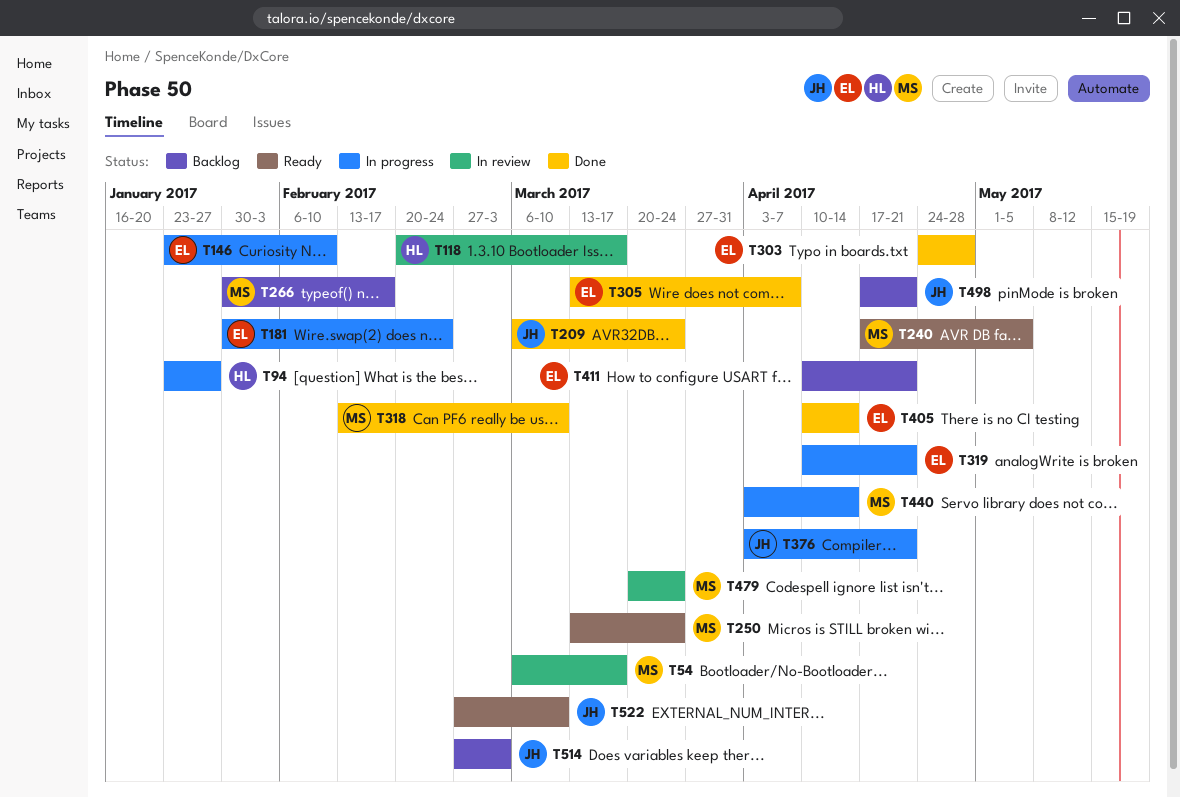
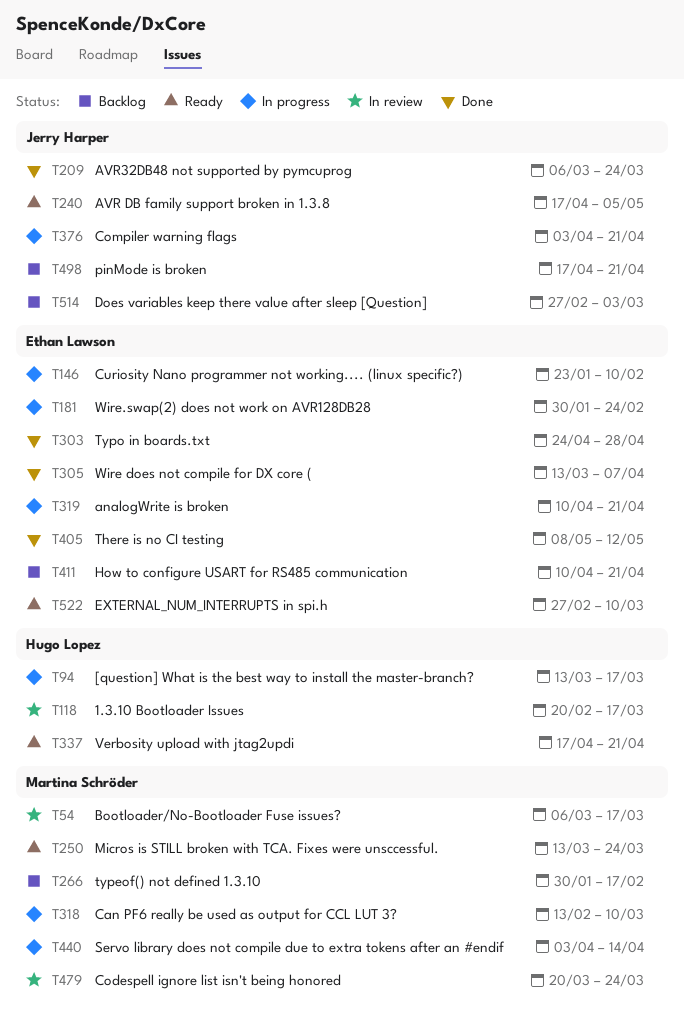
T94, start: Jan 23 -> Mar 13
T94, due: Jan 27 -> Mar 17
T240, owner: Martina Schröder -> Jerry Harper
T318, status: Done -> In progress
T337: none -> present
T405, start: Apr 10 -> May 8
T405, due: Apr 14 -> May 12
T522, owner: Jerry Harper -> Ethan Lawson

